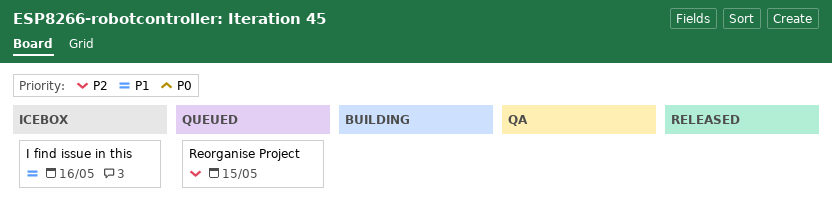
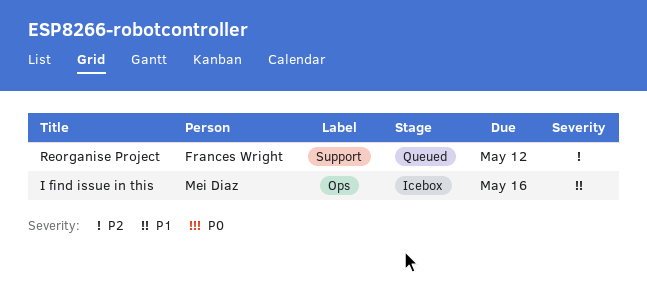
Reorganise Project, due: May 15 -> May 12

